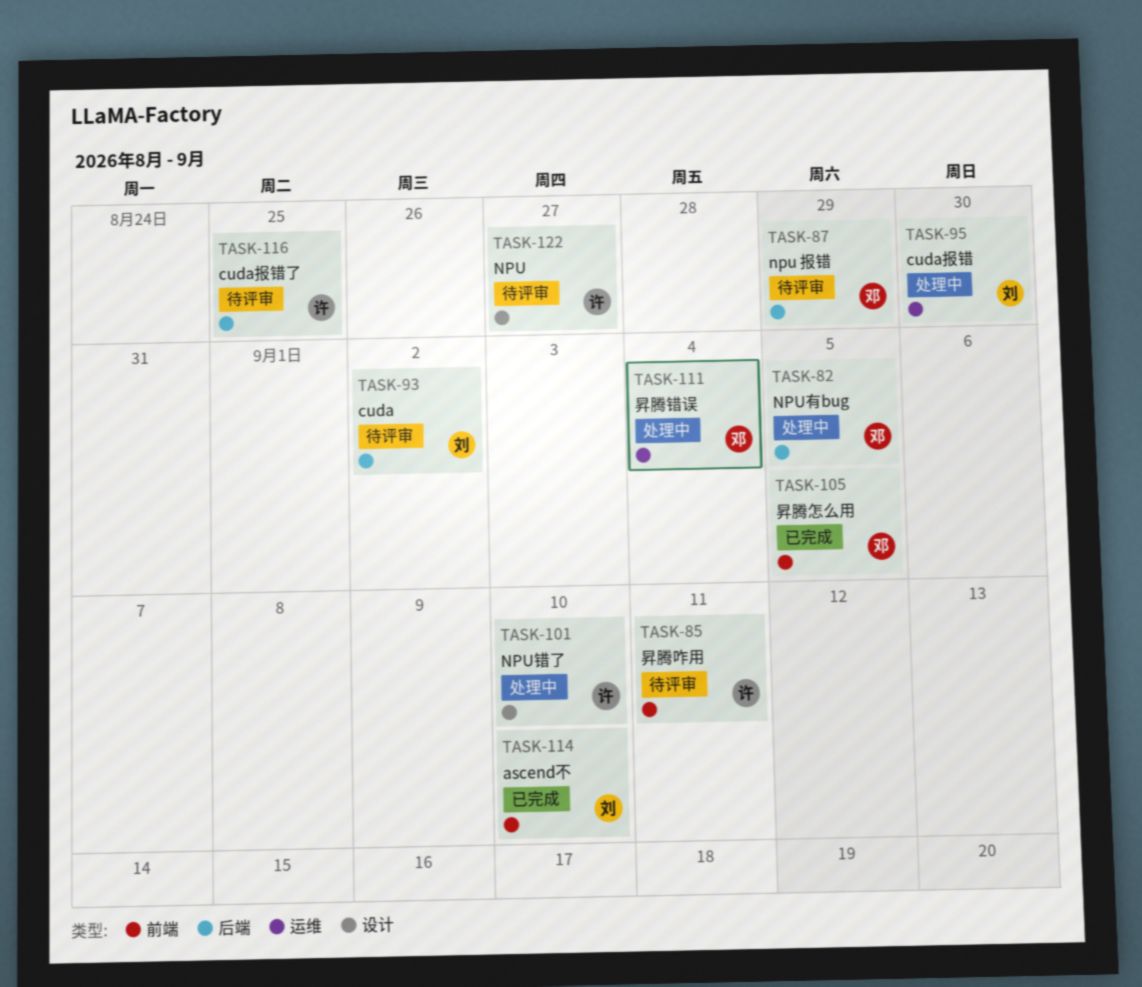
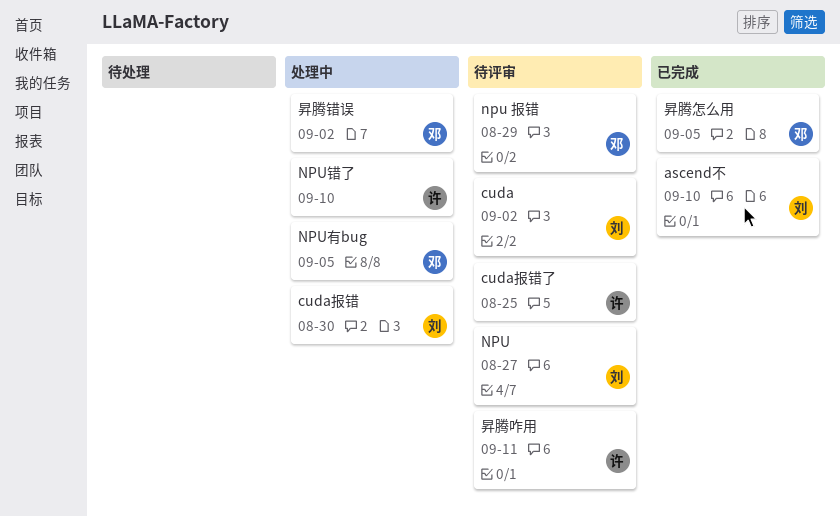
NPU, owner: 许 -> 刘
昇腾错误, due: Sep 4 -> Sep 2

